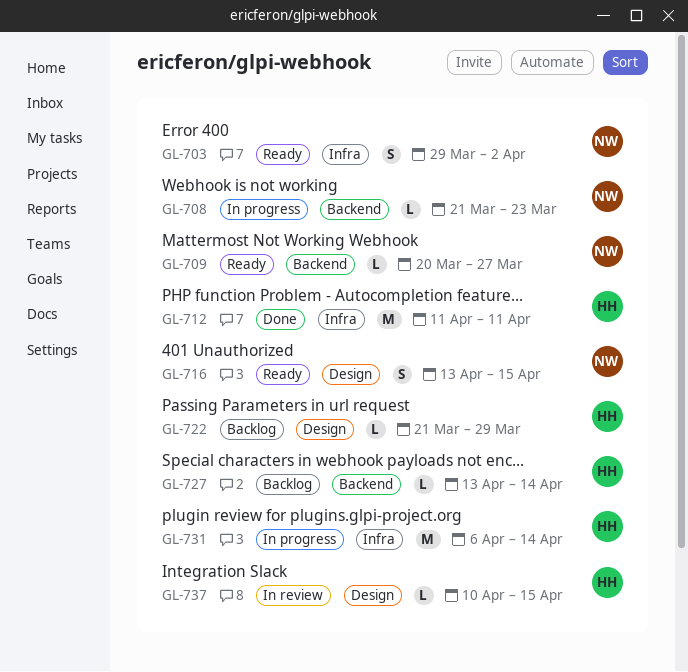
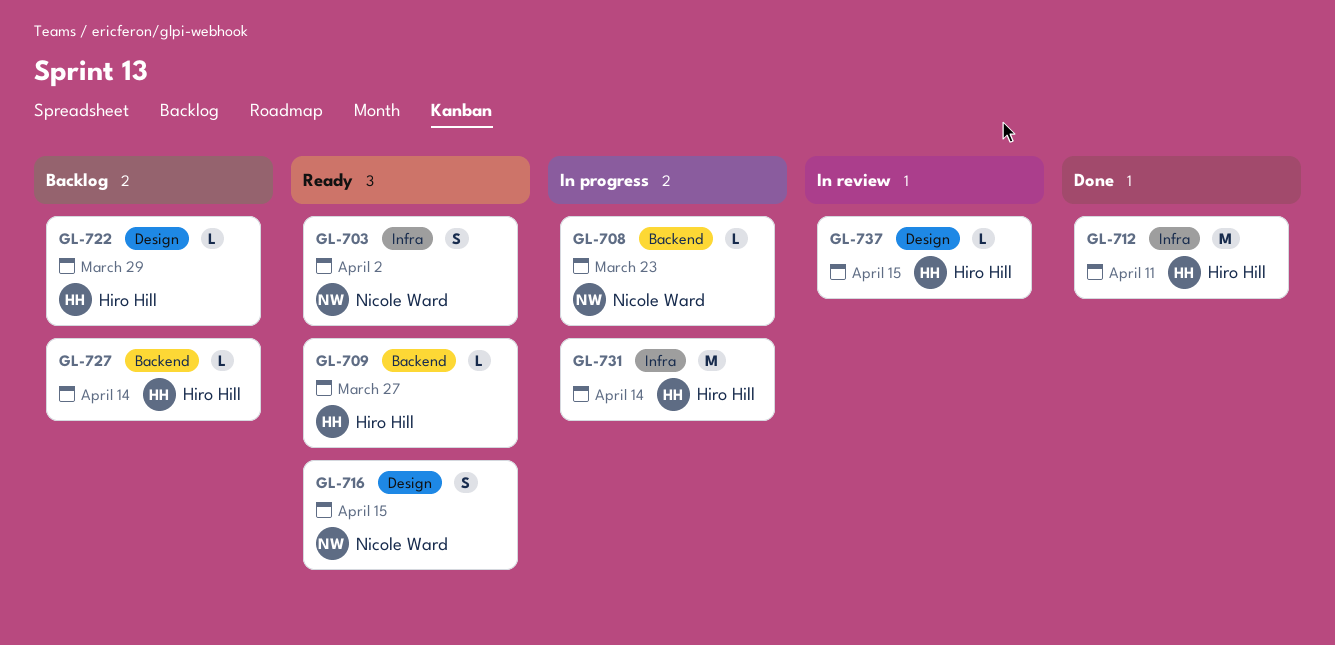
GL-709, owner: Nicole Ward -> Hiro Hill

